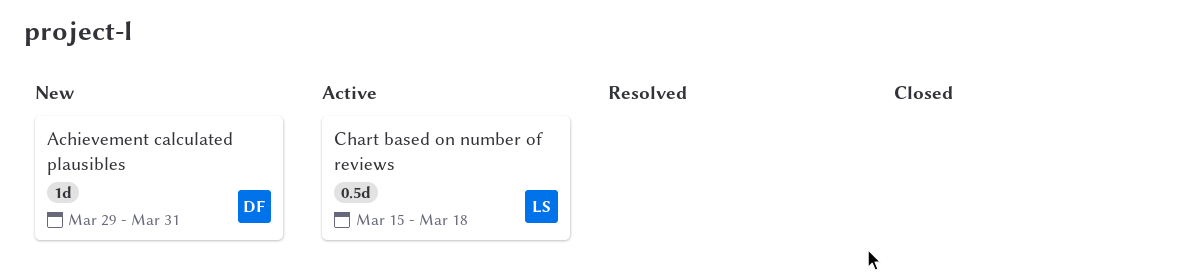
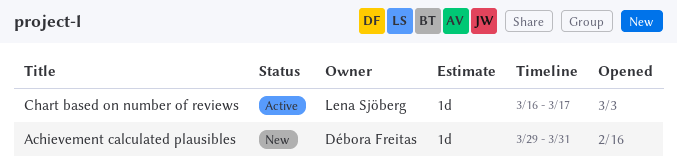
Chart based on number of reviews, estimate: 0.5d -> 1d
Chart based on number of reviews, start: Mar 15 -> Mar 16
Chart based on number of reviews, due: Mar 18 -> Mar 17

